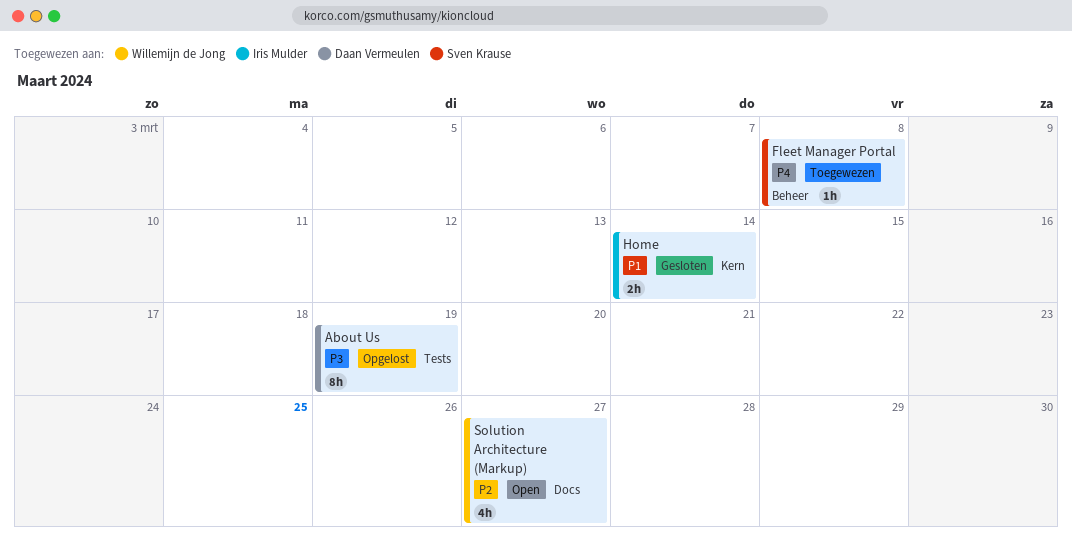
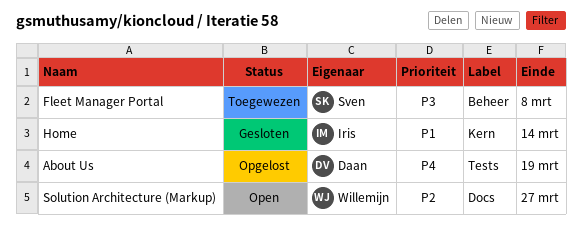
About Us, priority: P3 -> P4
Fleet Manager Portal, priority: P4 -> P3

